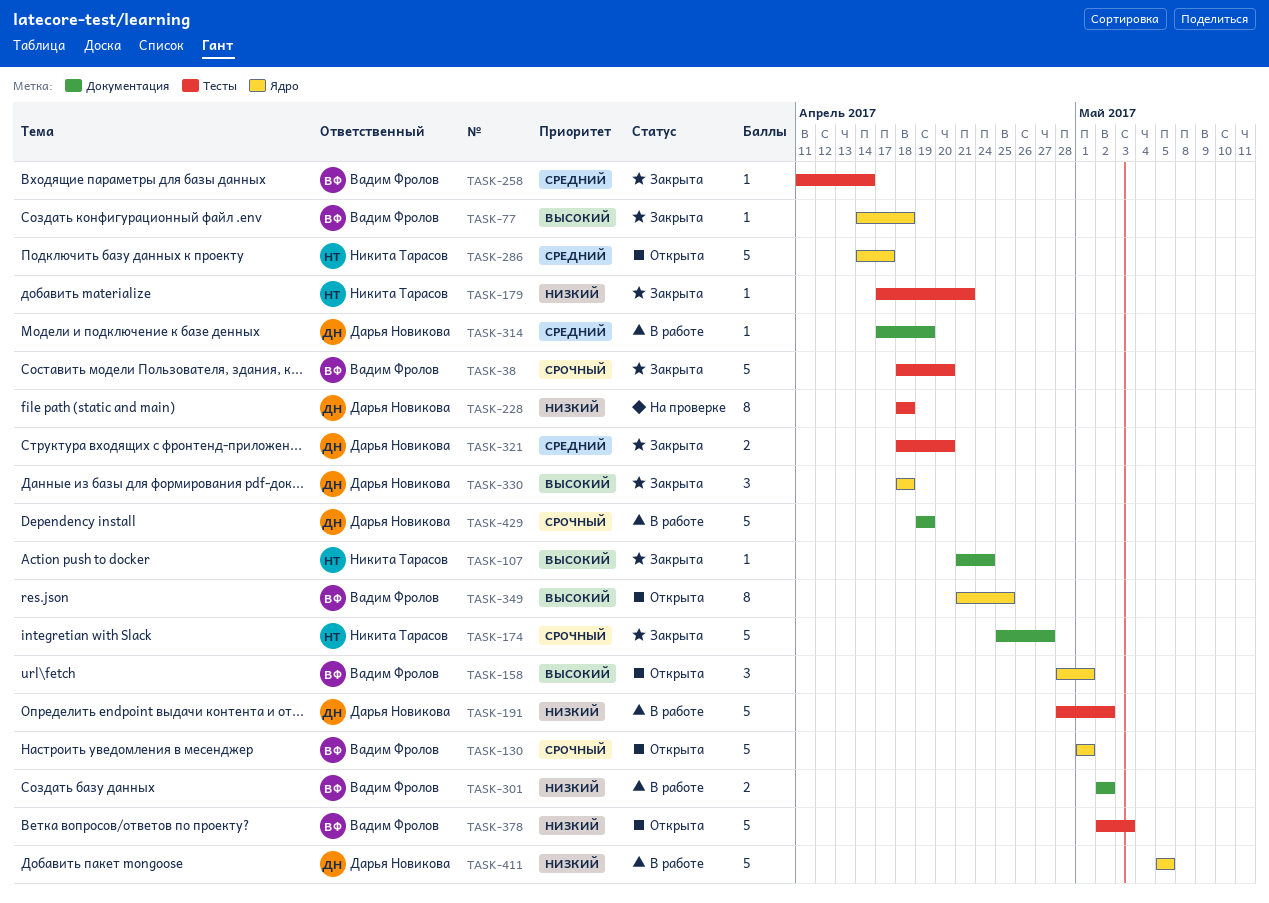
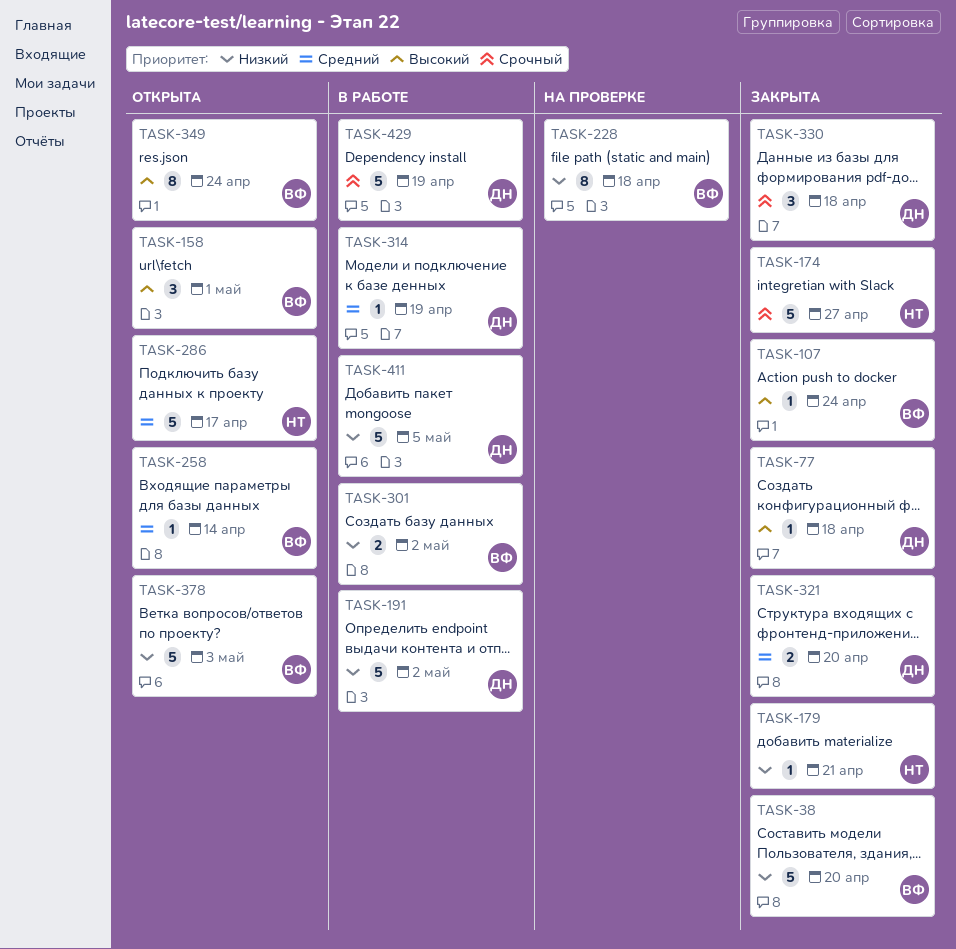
TASK-38, priority: Срочный -> Низкий
TASK-77, owner: Вадим Фролов -> Дарья Новикова
TASK-107, owner: Никита Тарасов -> Вадим Фролов
TASK-130: present -> none
TASK-228, owner: Дарья Новикова -> Вадим Фролов
TASK-258, status: Закрыта -> Открыта
TASK-330, priority: Высокий -> Срочный
TASK-349, due: Apr 25 -> Apr 24

